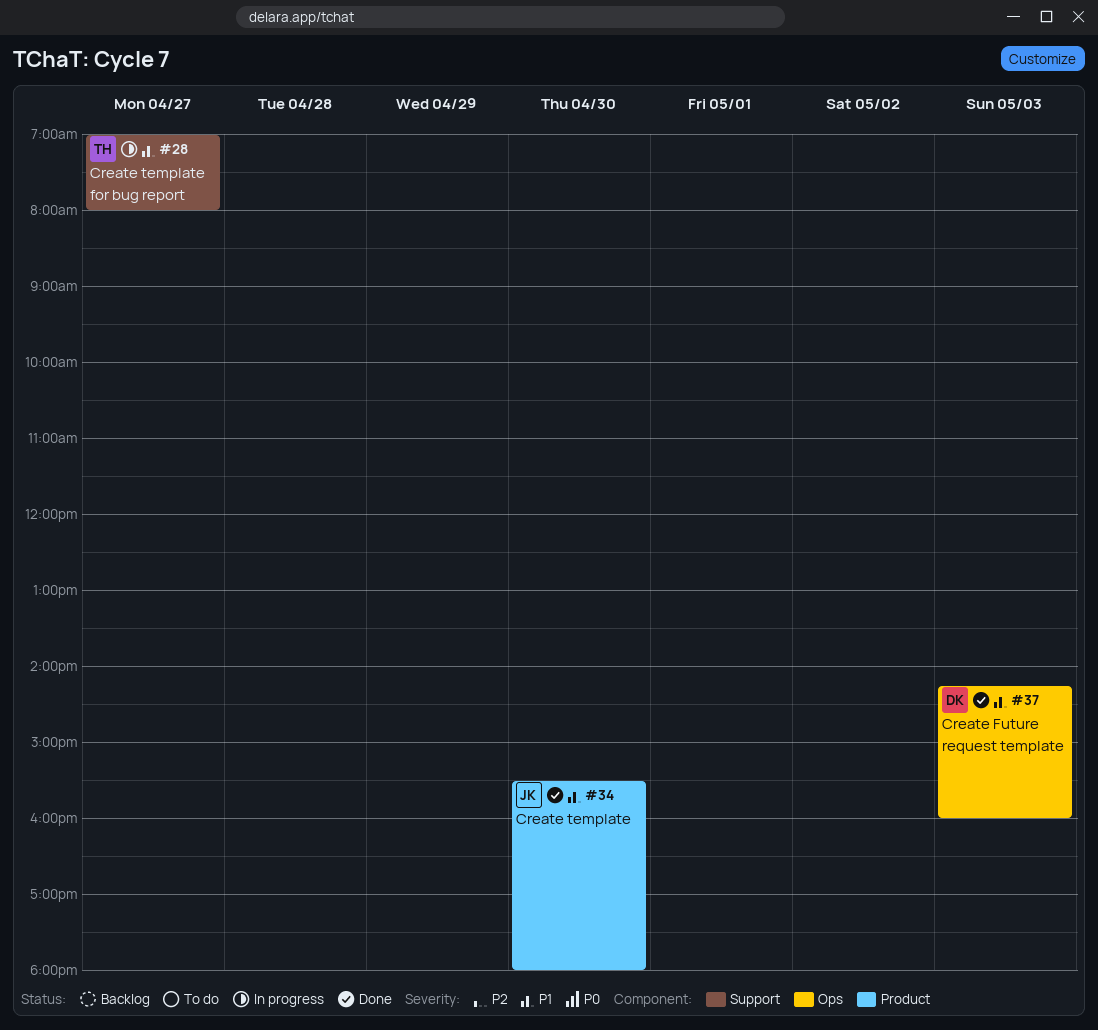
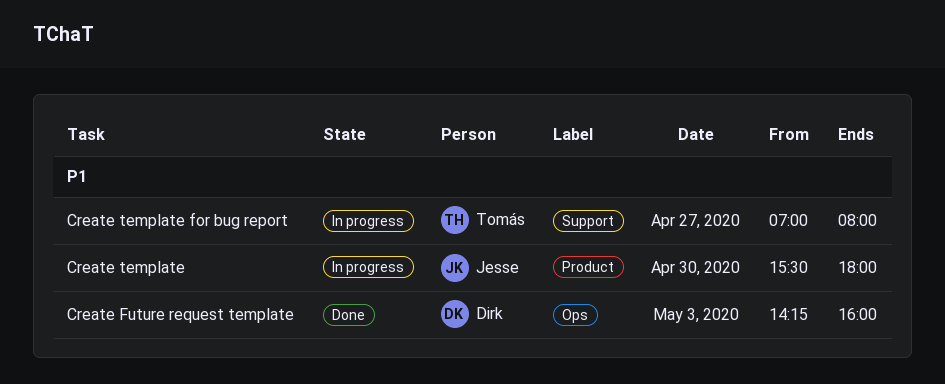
Create template, status: Done -> In progress

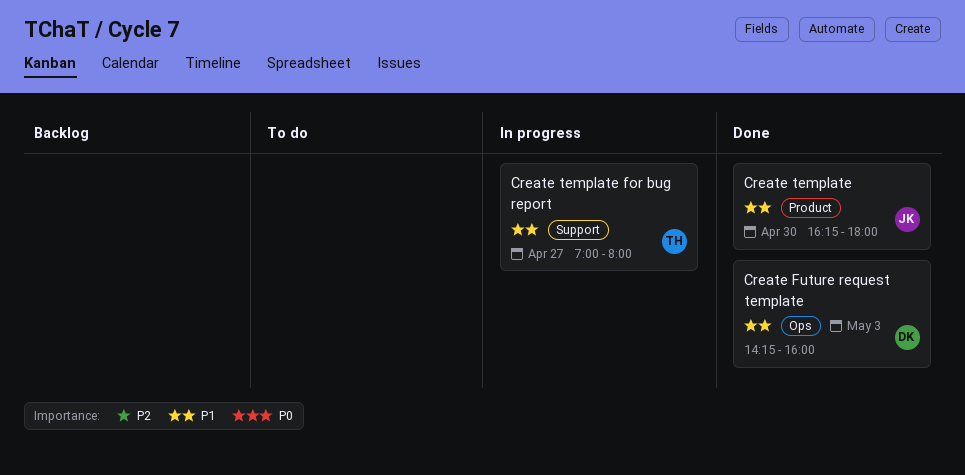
Create template, status: In progress -> Done
Create template, begins: 15:30 -> 16:15

